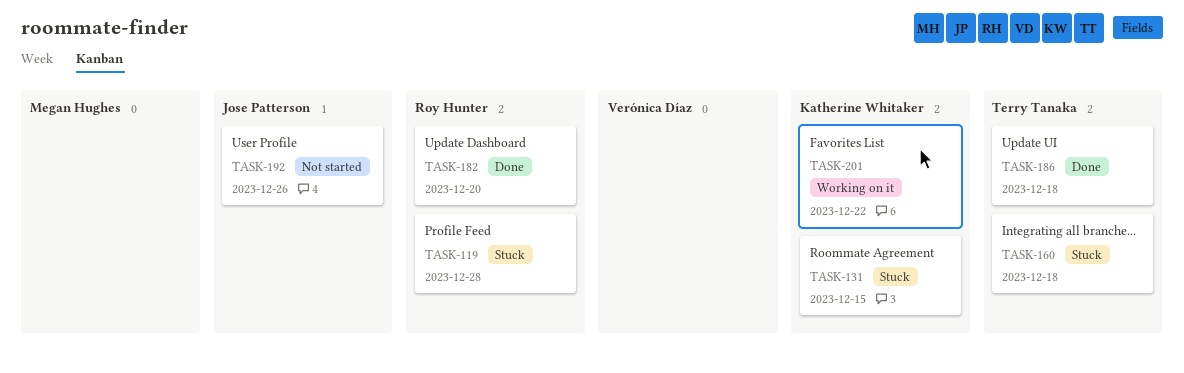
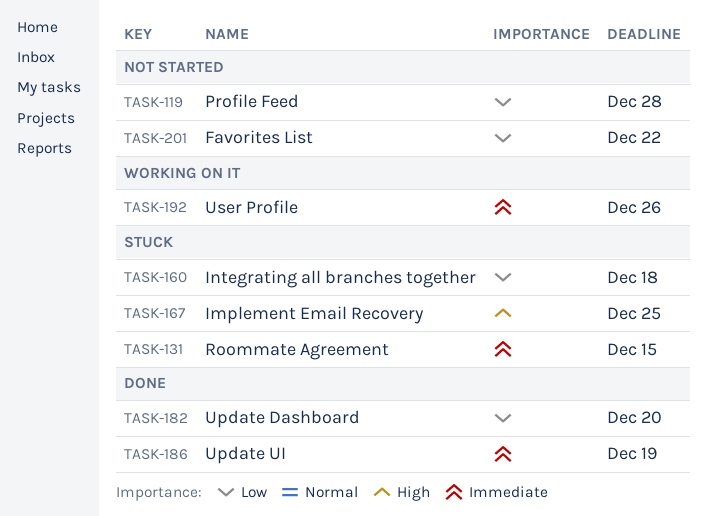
TASK-119, status: Stuck -> Not started
TASK-167: none -> present
TASK-186, due: Dec 18 -> Dec 19
TASK-192, status: Not started -> Working on it
TASK-201, status: Working on it -> Not started

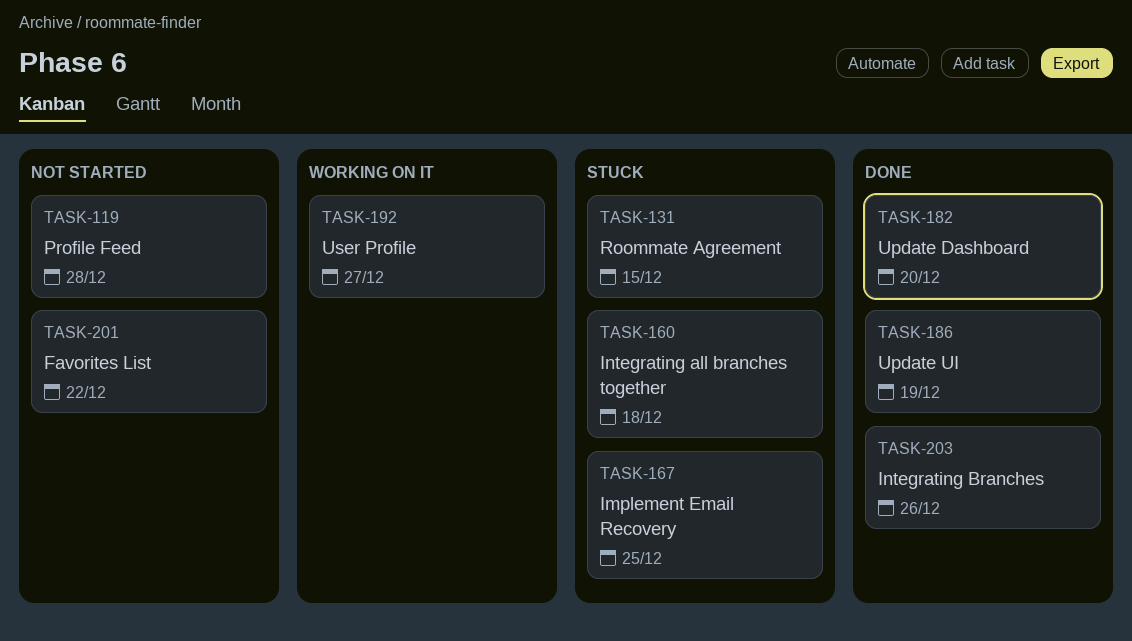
TASK-192, due: Dec 26 -> Dec 27
TASK-203: none -> present

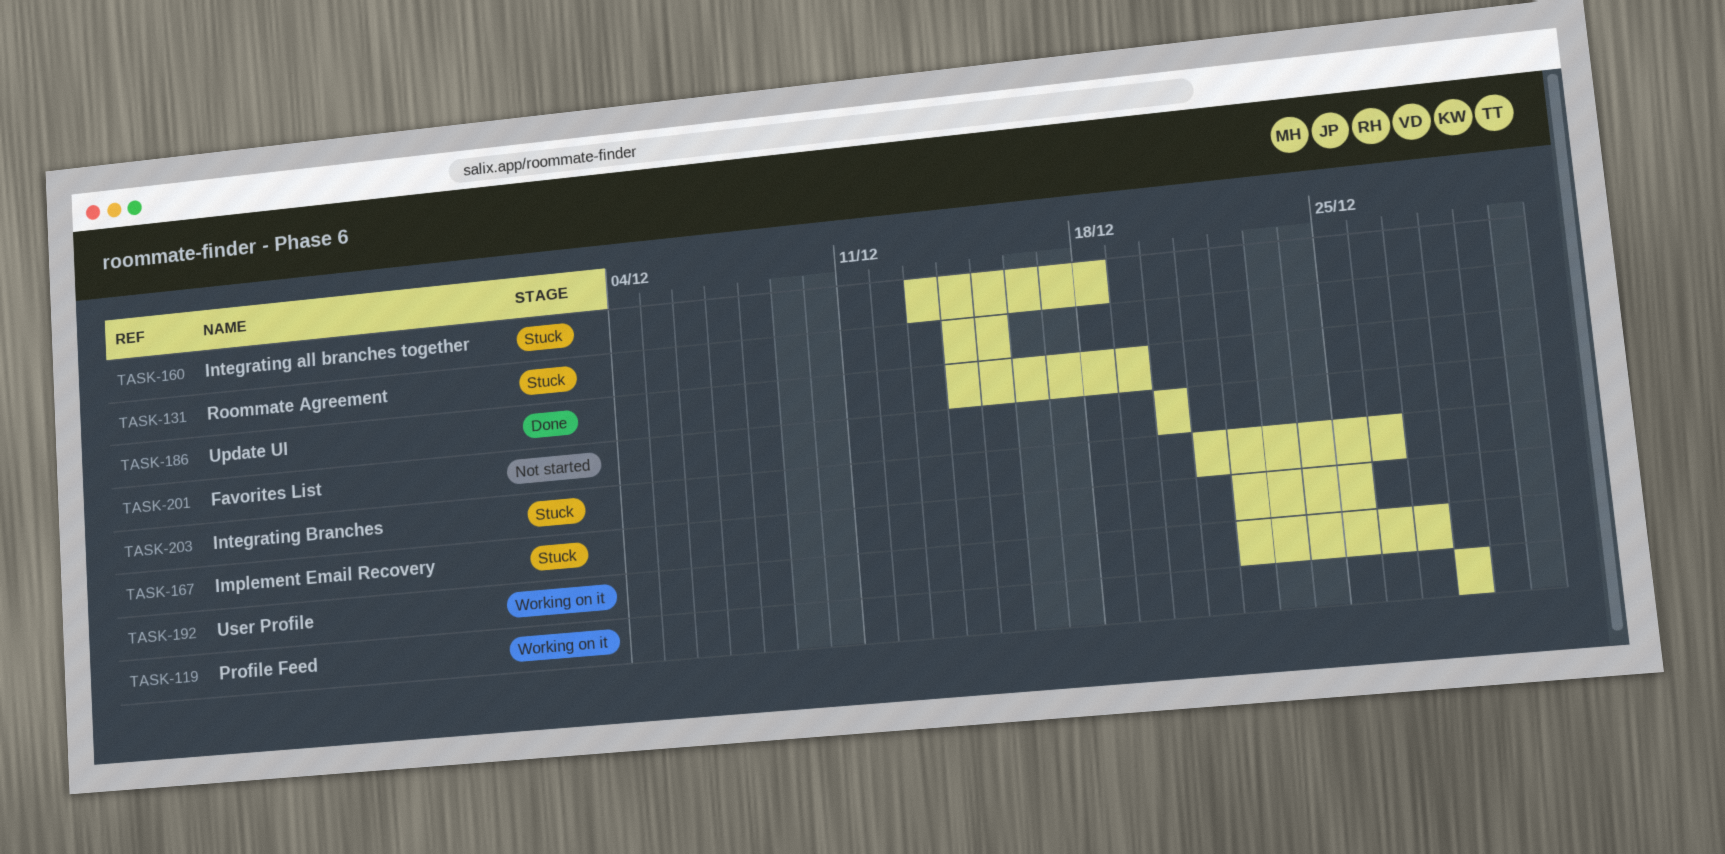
TASK-119, status: Not started -> Working on it
TASK-182: present -> none
TASK-201, due: Dec 22 -> Dec 20
TASK-203, status: Done -> Stuck

